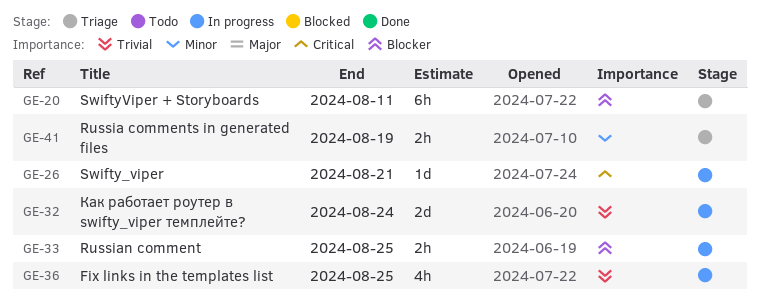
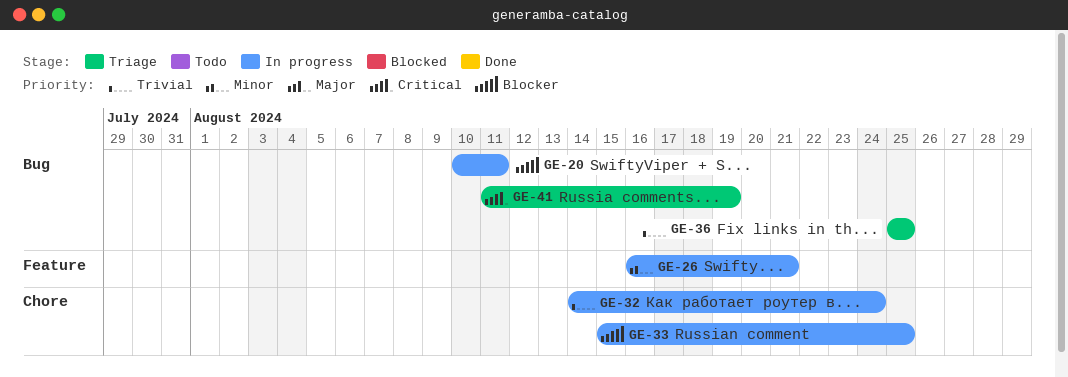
GE-20, status: Triage -> In progress
GE-26, priority: Critical -> Minor
GE-36, status: In progress -> Triage
GE-41, priority: Minor -> Critical

